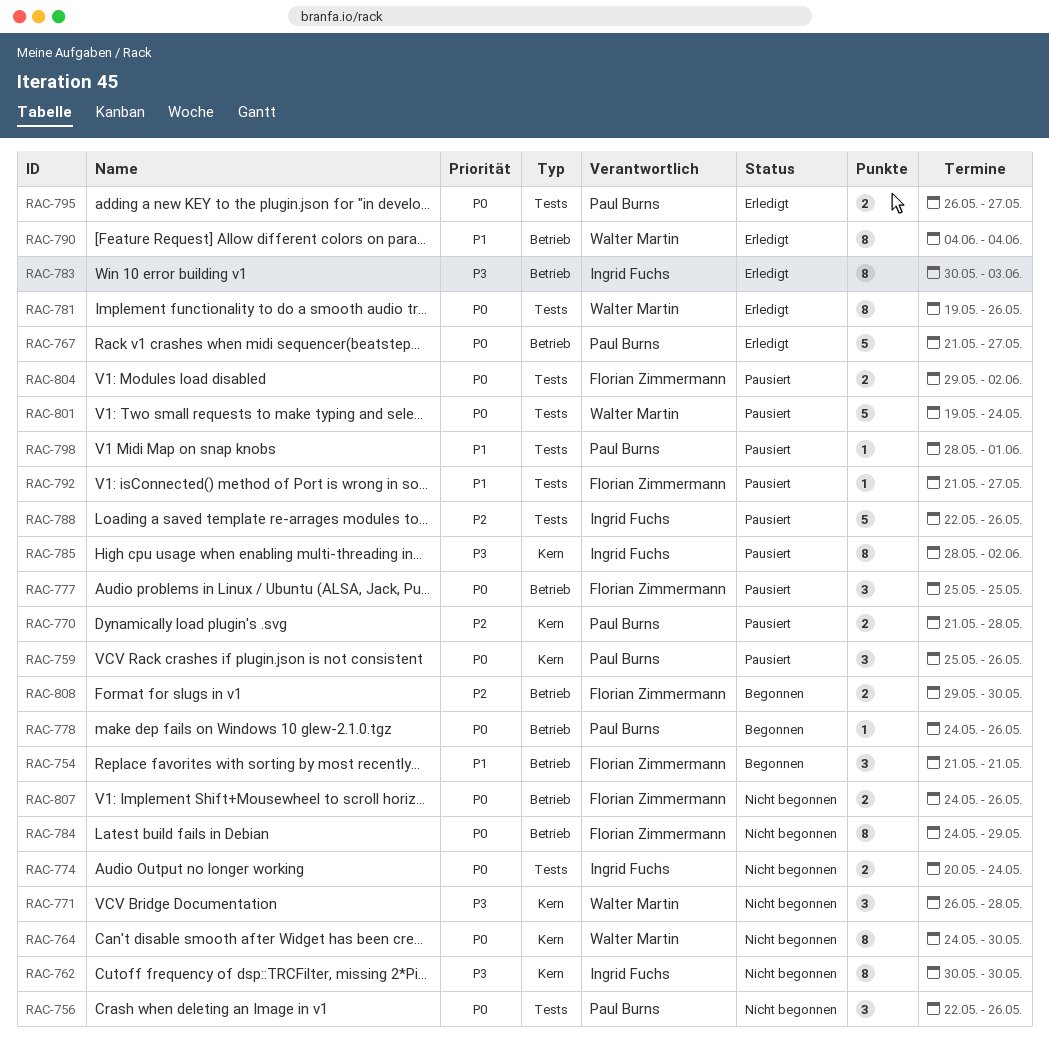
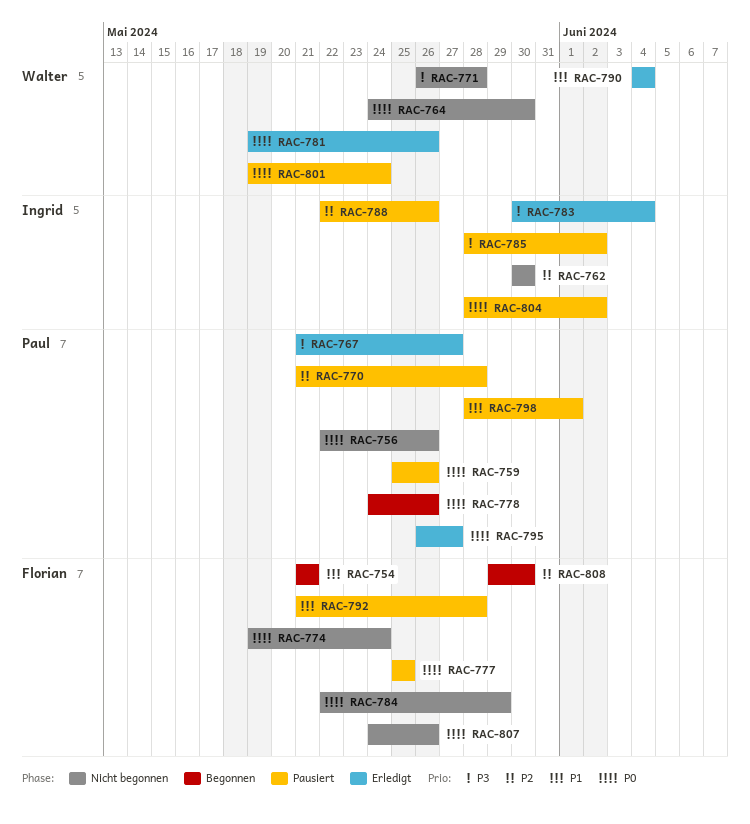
RAC-762, priority: P3 -> P2
RAC-767, priority: P0 -> P3
RAC-774, owner: Ingrid Fuchs -> Florian Zimmermann
RAC-774, start: May 20 -> May 19
RAC-783, due: Jun 3 -> Jun 4
RAC-784, start: May 24 -> May 22
RAC-792, due: May 27 -> May 28
RAC-804, owner: Florian Zimmermann -> Ingrid Fuchs
RAC-804, start: May 29 -> May 28

